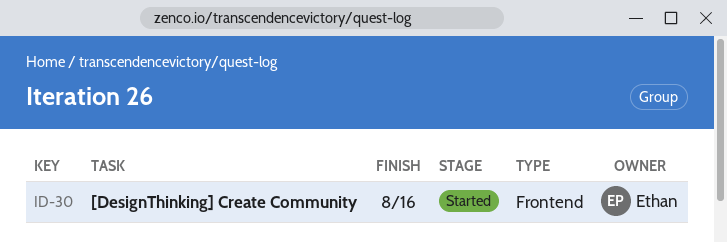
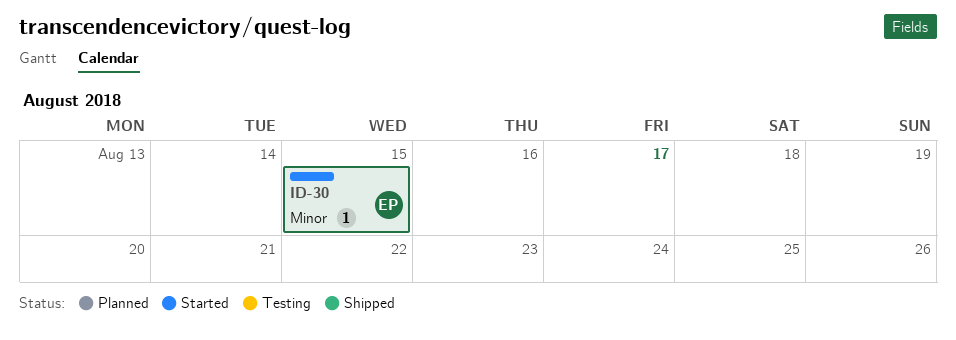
ID-30, due: Aug 16 -> Aug 15

